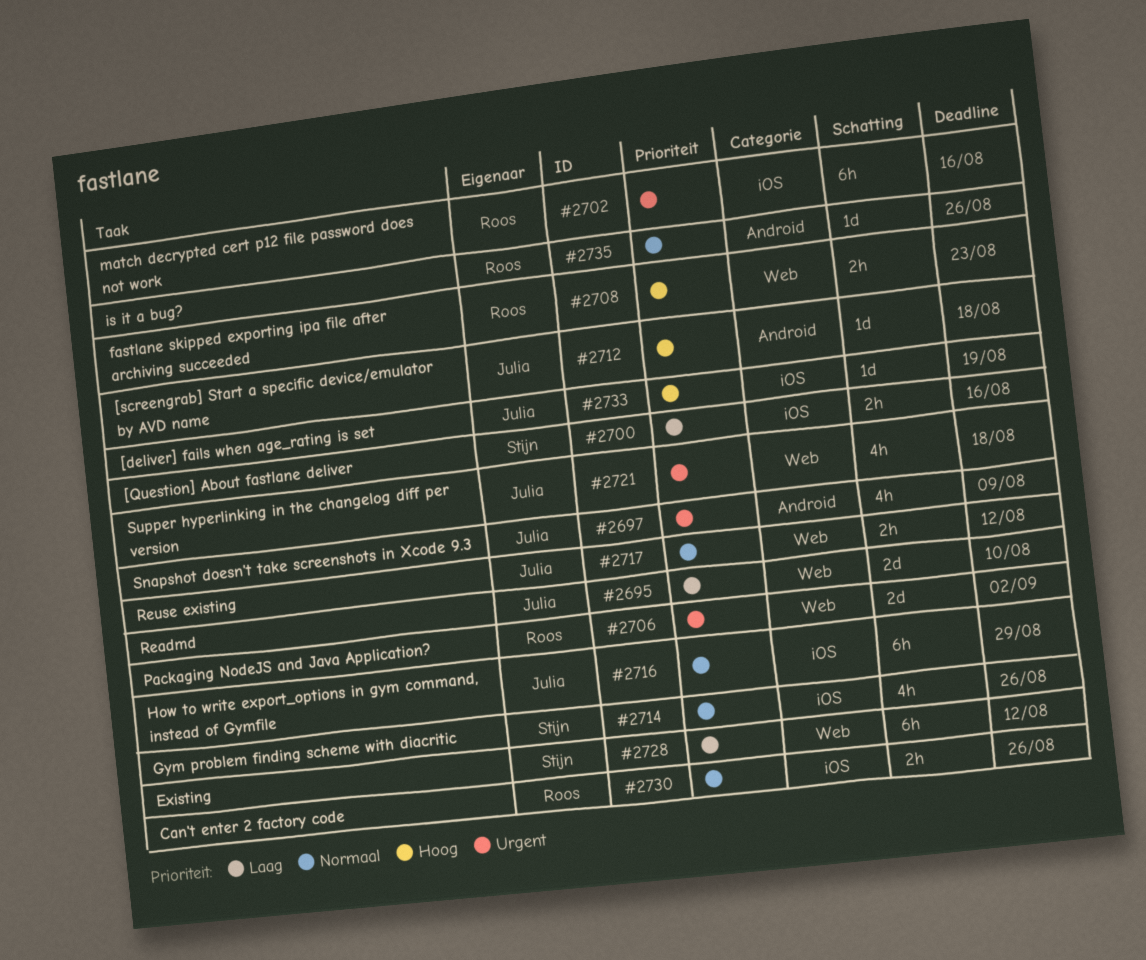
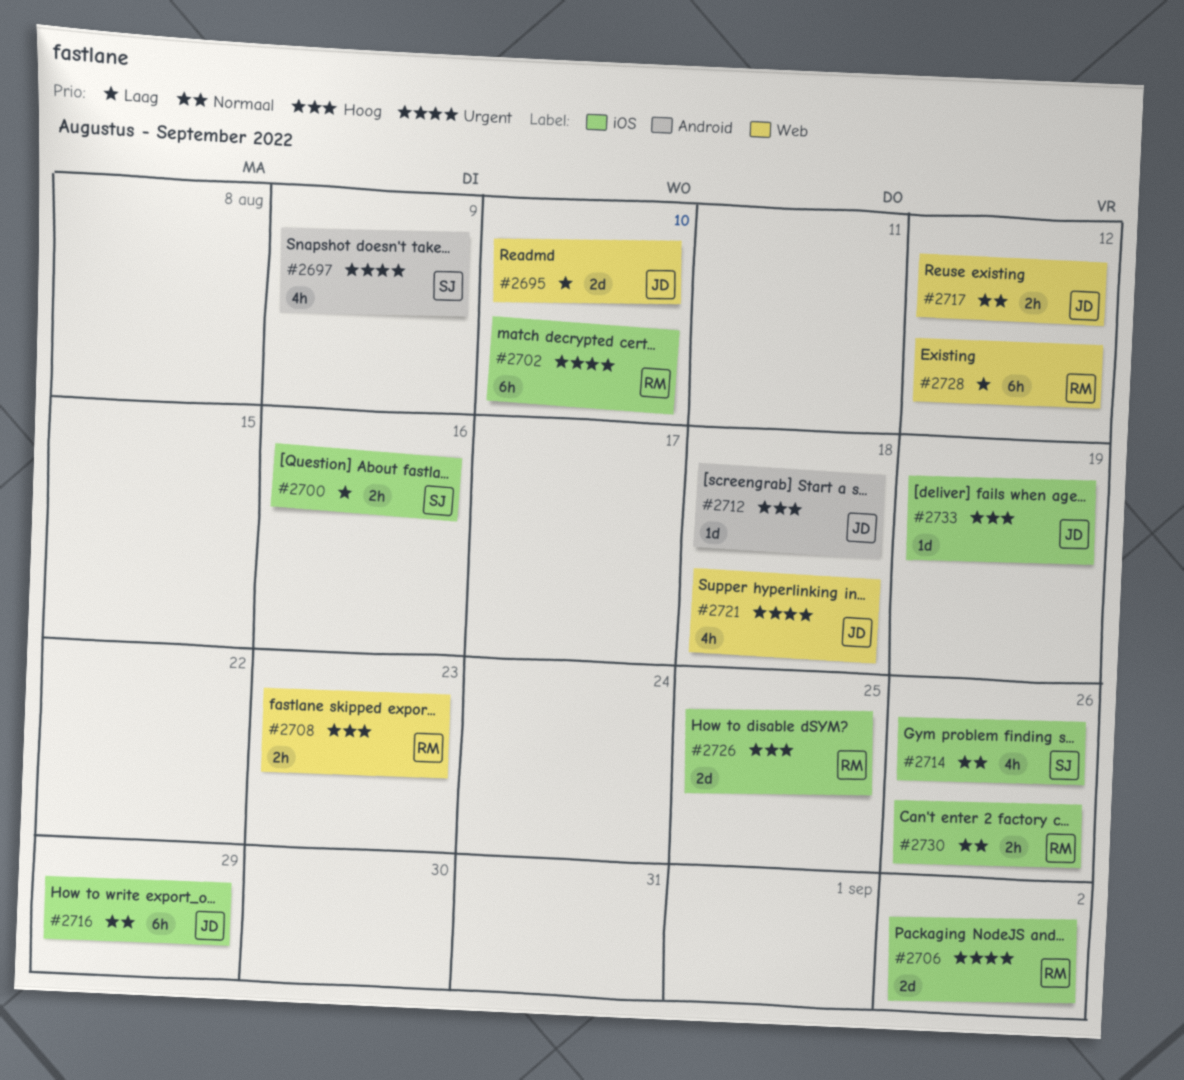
#2697, owner: Julia -> Stijn
#2702, due: Aug 16 -> Aug 10
#2706, label: Web -> iOS
#2726: none -> present
#2728, owner: Stijn -> Roos
#2735: present -> none

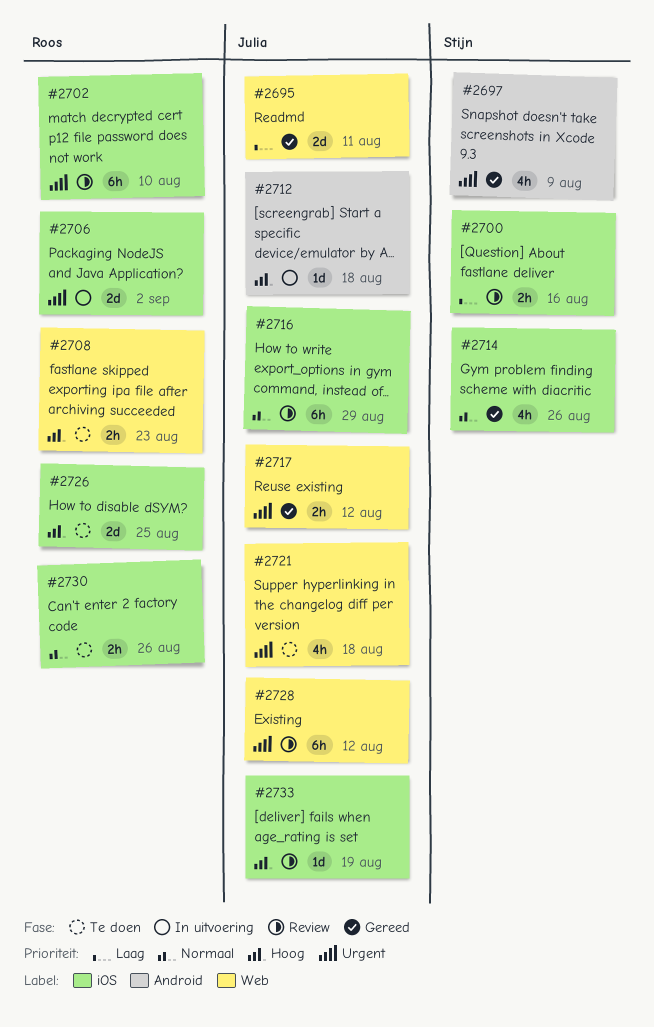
#2695, due: Aug 10 -> Aug 11
#2717, priority: Normaal -> Urgent
#2728, owner: Roos -> Julia
#2728, priority: Laag -> Urgent

